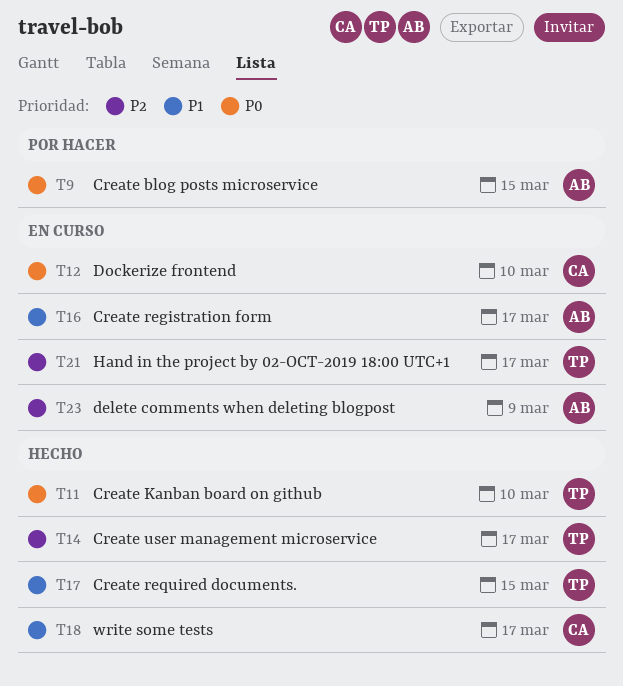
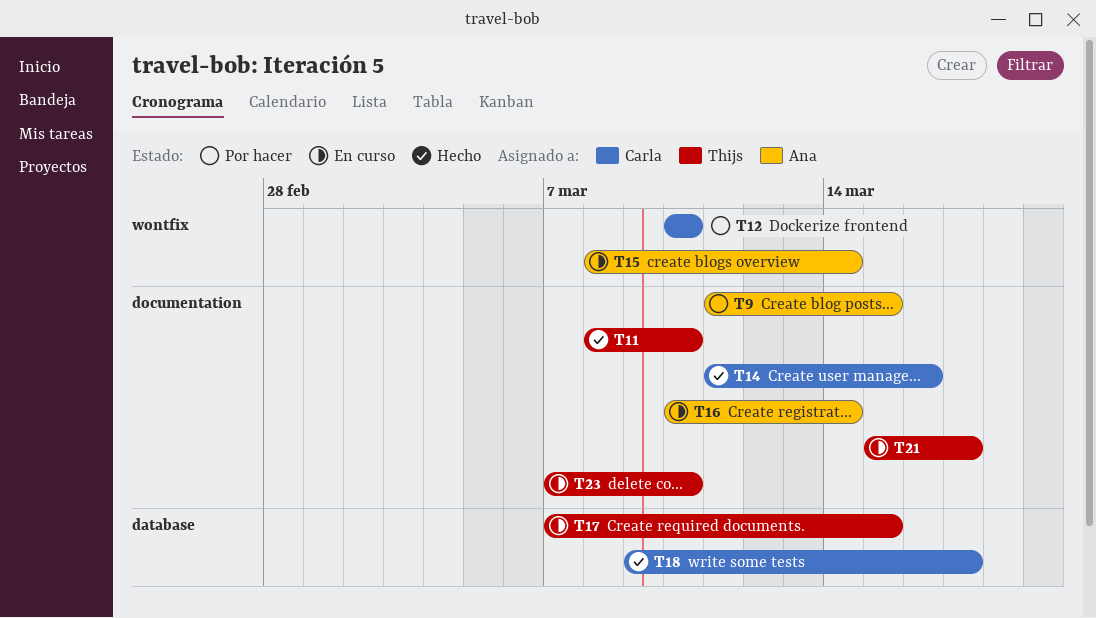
T12, status: En curso -> Por hacer
T14, owner: Thijs -> Carla
T14, due: Mar 17 -> Mar 16
T15: none -> present
T16, due: Mar 17 -> Mar 14
T17, status: Hecho -> En curso
T23, owner: Ana -> Thijs
T23, due: Mar 9 -> Mar 10

